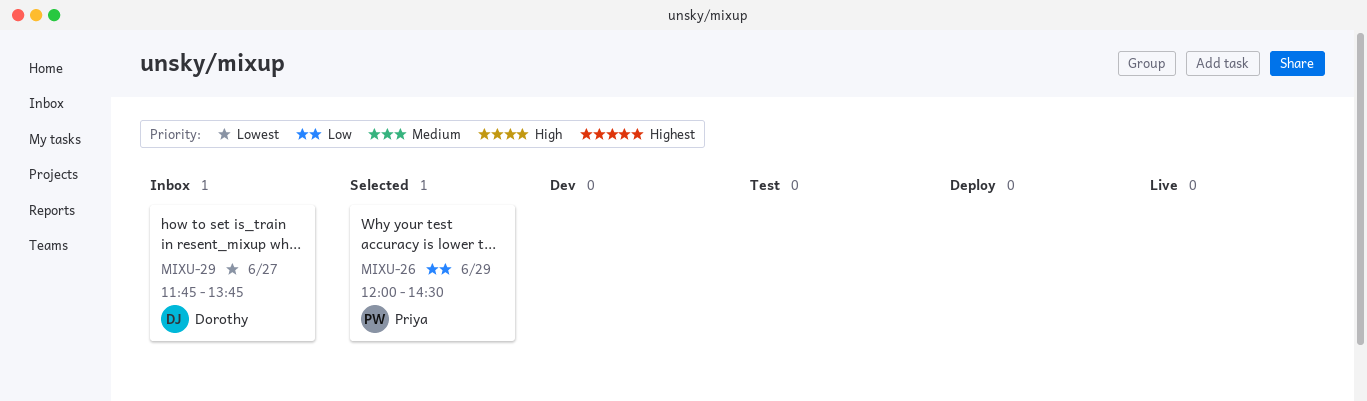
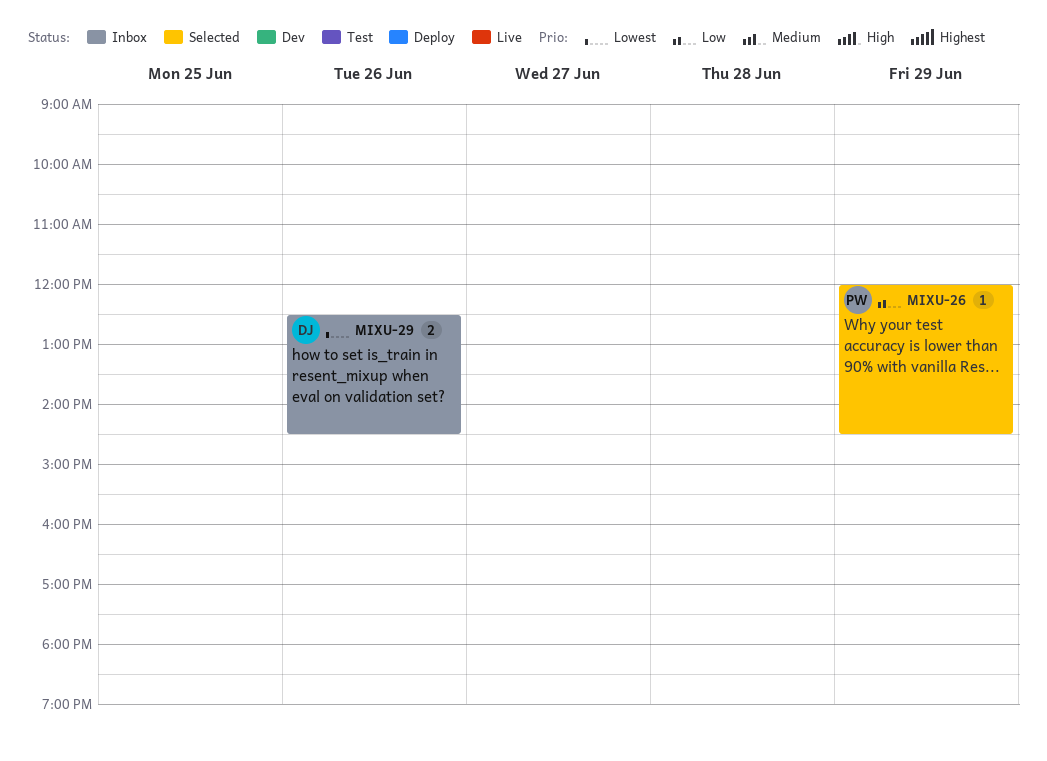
MIXU-29, day: Jun 27 -> Jun 26
MIXU-29, begins: 11:45 -> 12:30
MIXU-29, ends: 13:45 -> 14:30

